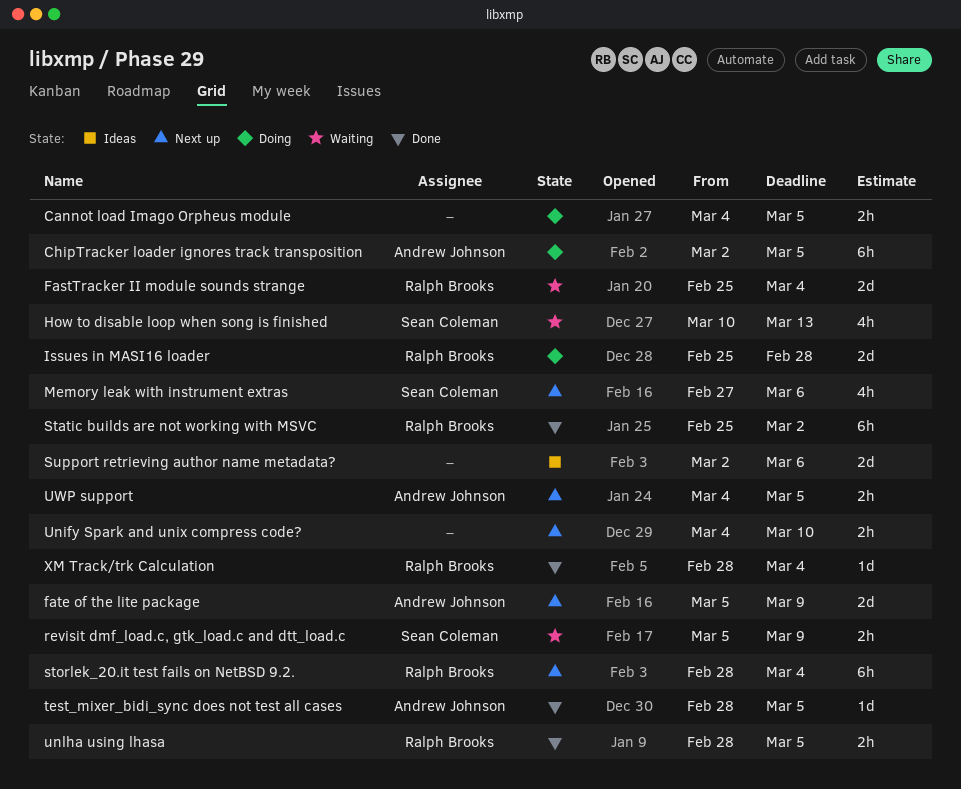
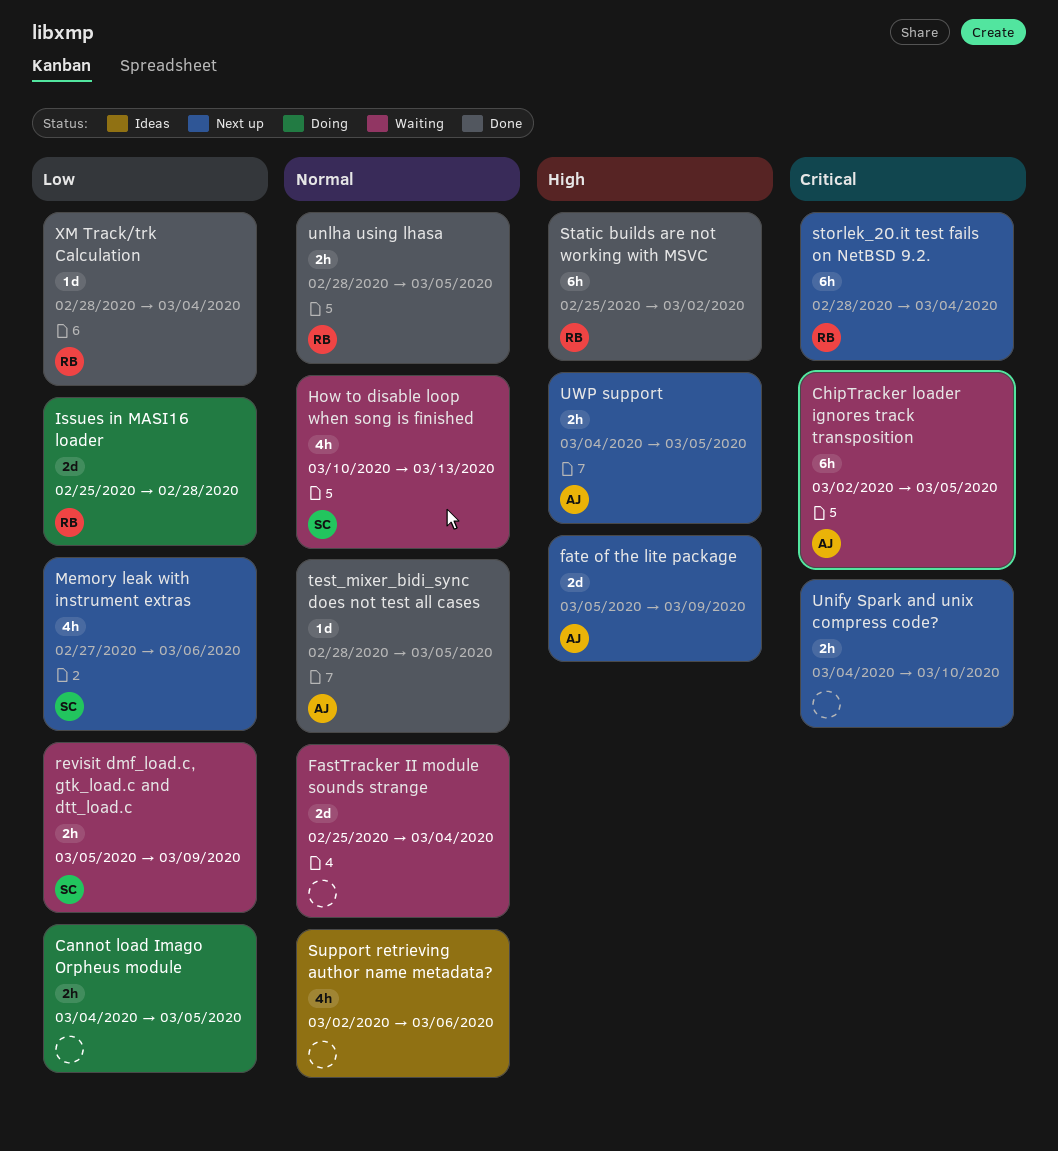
ChipTracker loader ignores track transposition, status: Doing -> Waiting
FastTracker II module sounds strange, owner: Ralph Brooks -> none
Support retrieving author name metadata?, estimate: 2d -> 4h

